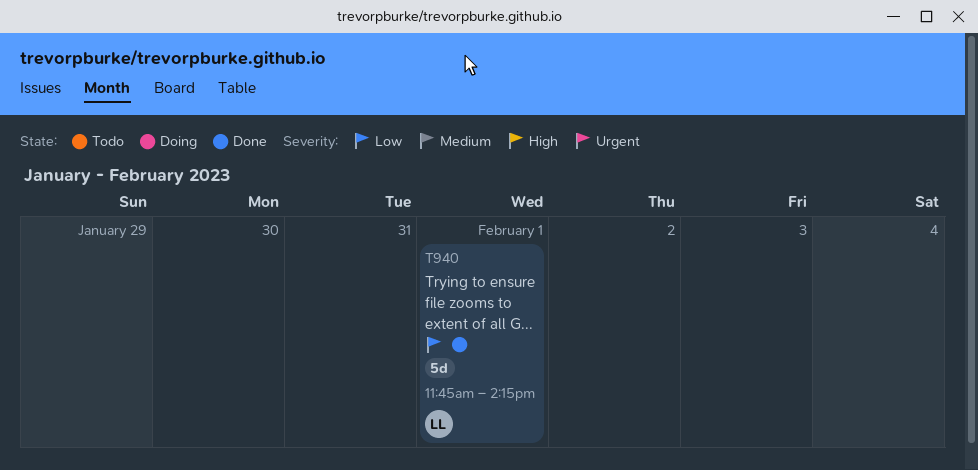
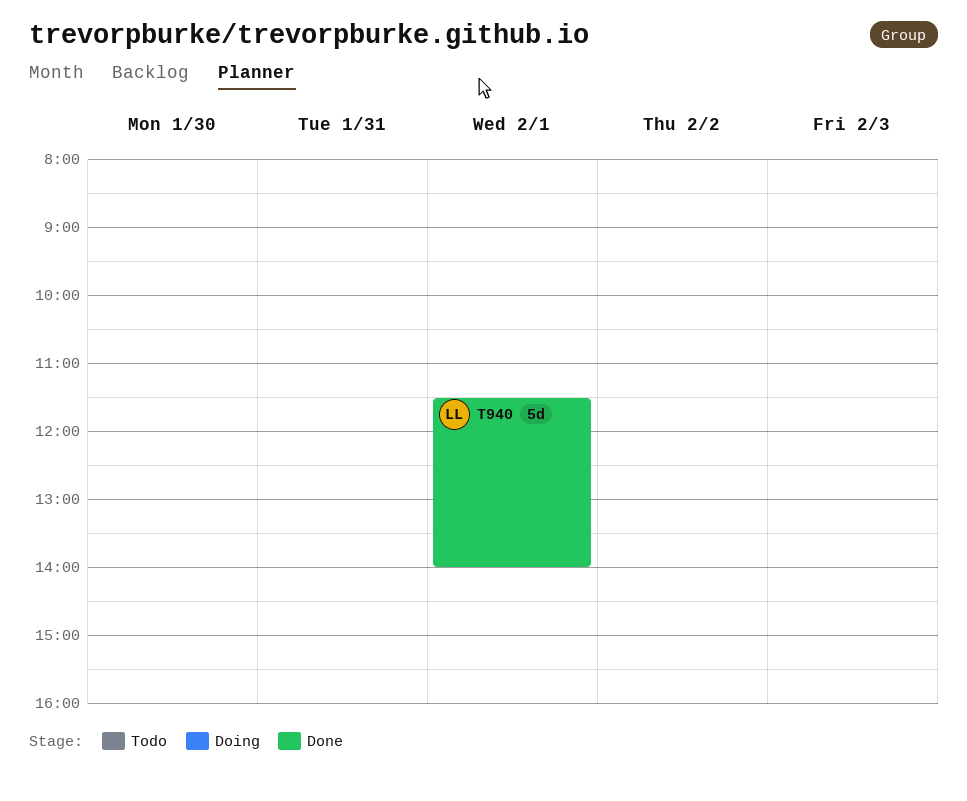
T940, begins: 11:45 -> 11:30
T940, ends: 14:15 -> 14:00

